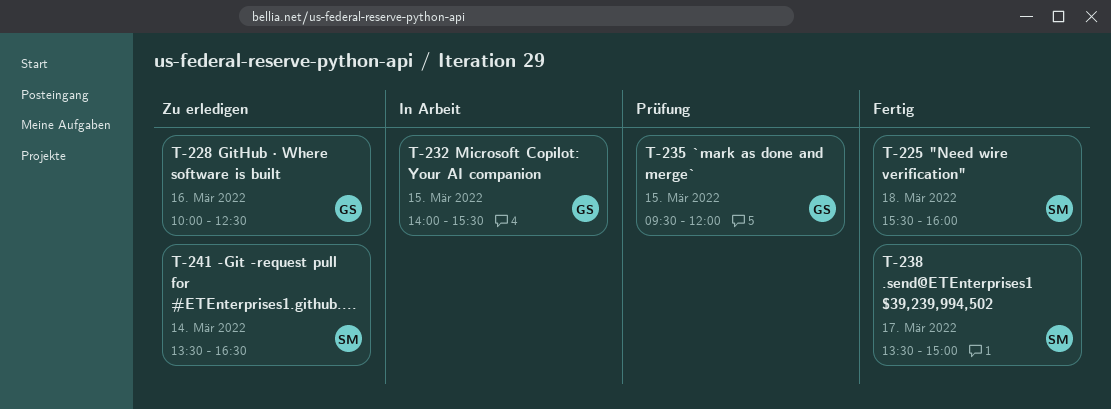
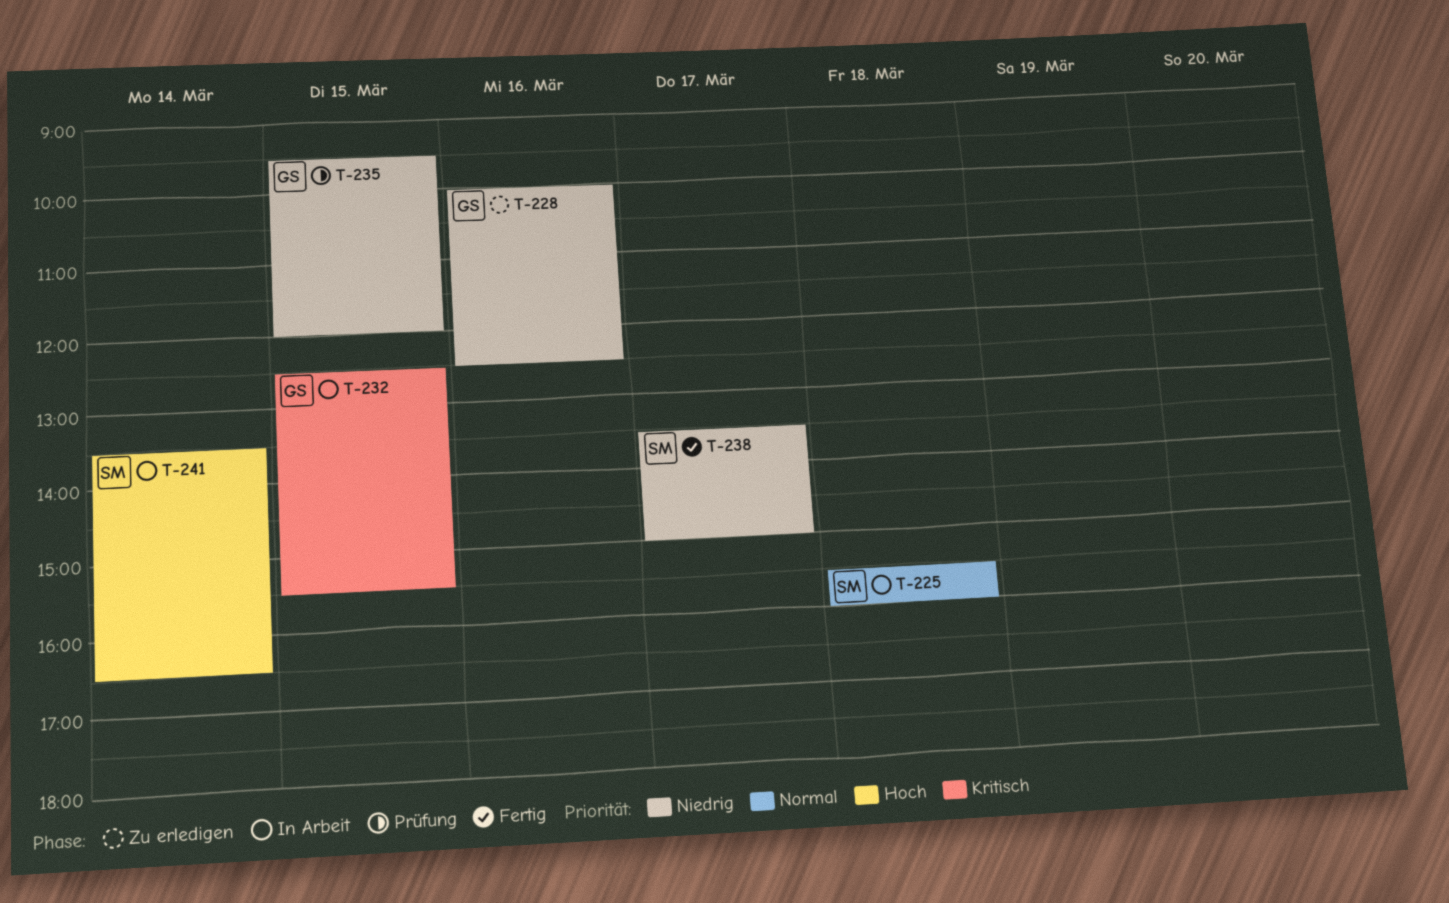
T-225, status: Fertig -> In Arbeit
T-232, begins: 14:00 -> 12:30
T-241, status: Zu erledigen -> In Arbeit

